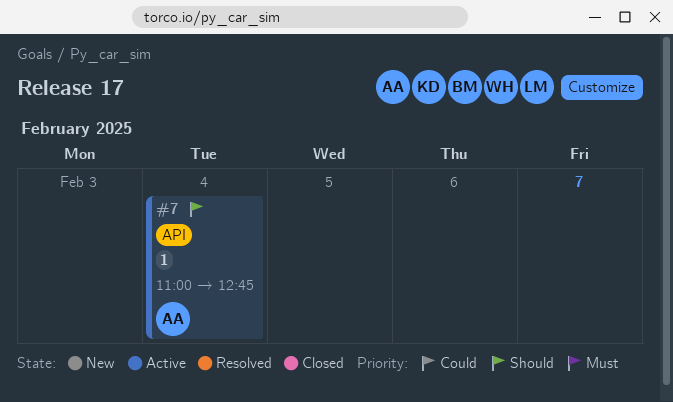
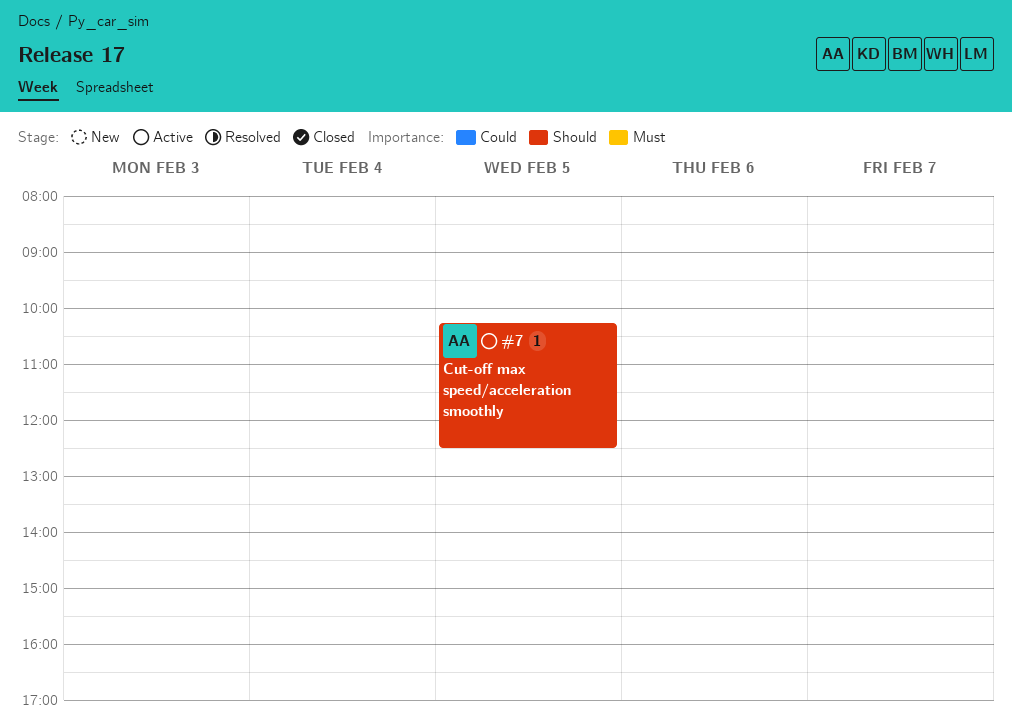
#7, day: Feb 4 -> Feb 5
#7, begins: 11:00 -> 10:15
#7, ends: 12:45 -> 12:30

